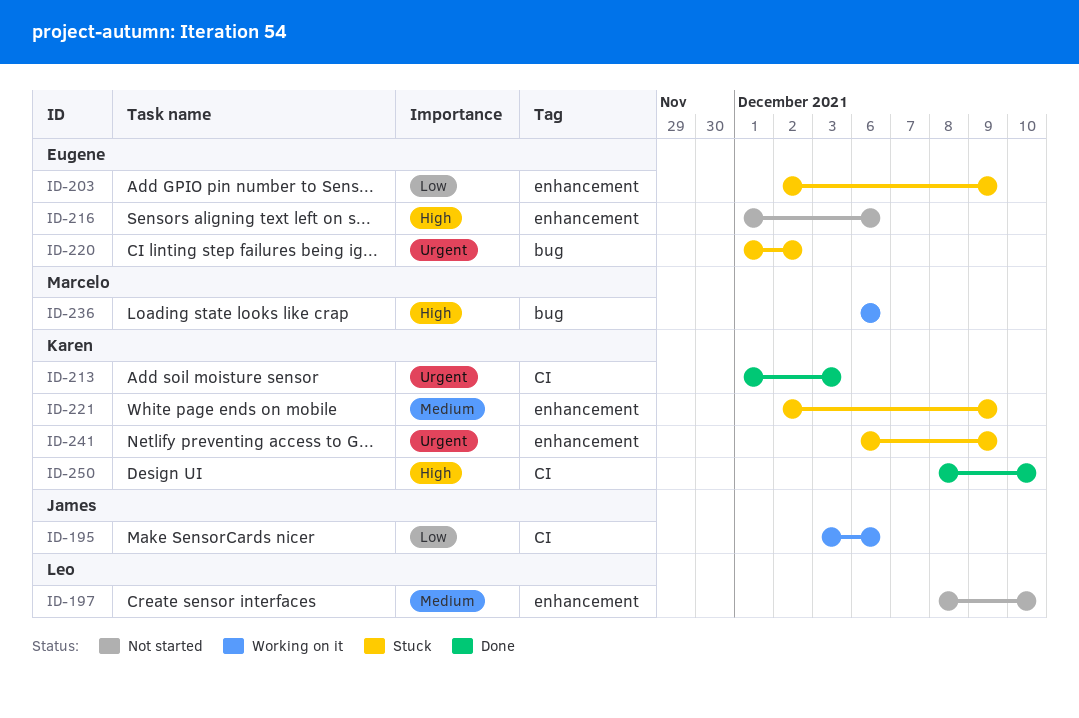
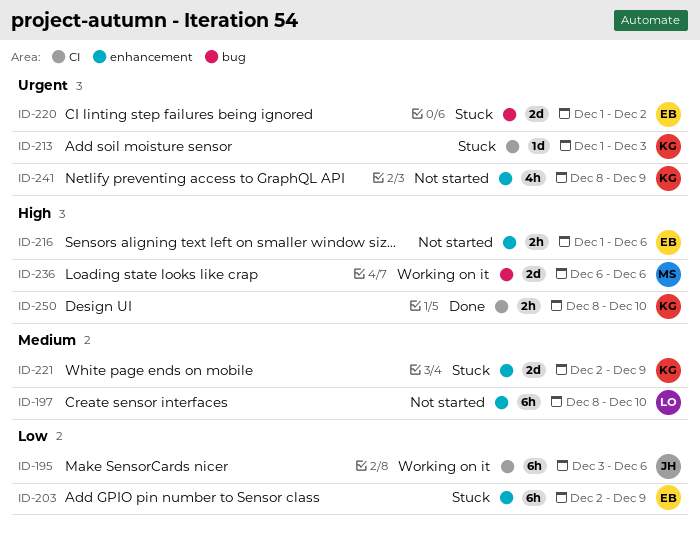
ID-213, status: Done -> Stuck
ID-241, status: Stuck -> Not started
ID-241, start: Dec 6 -> Dec 8

